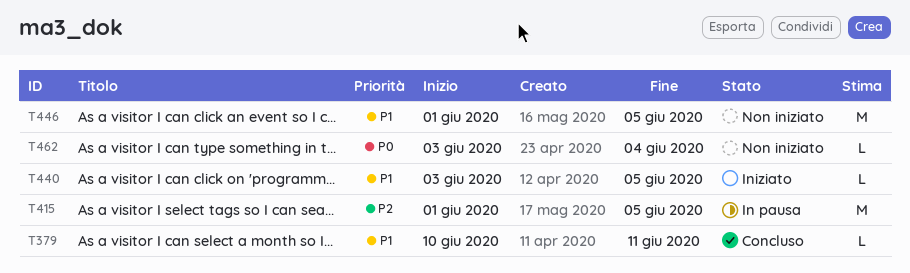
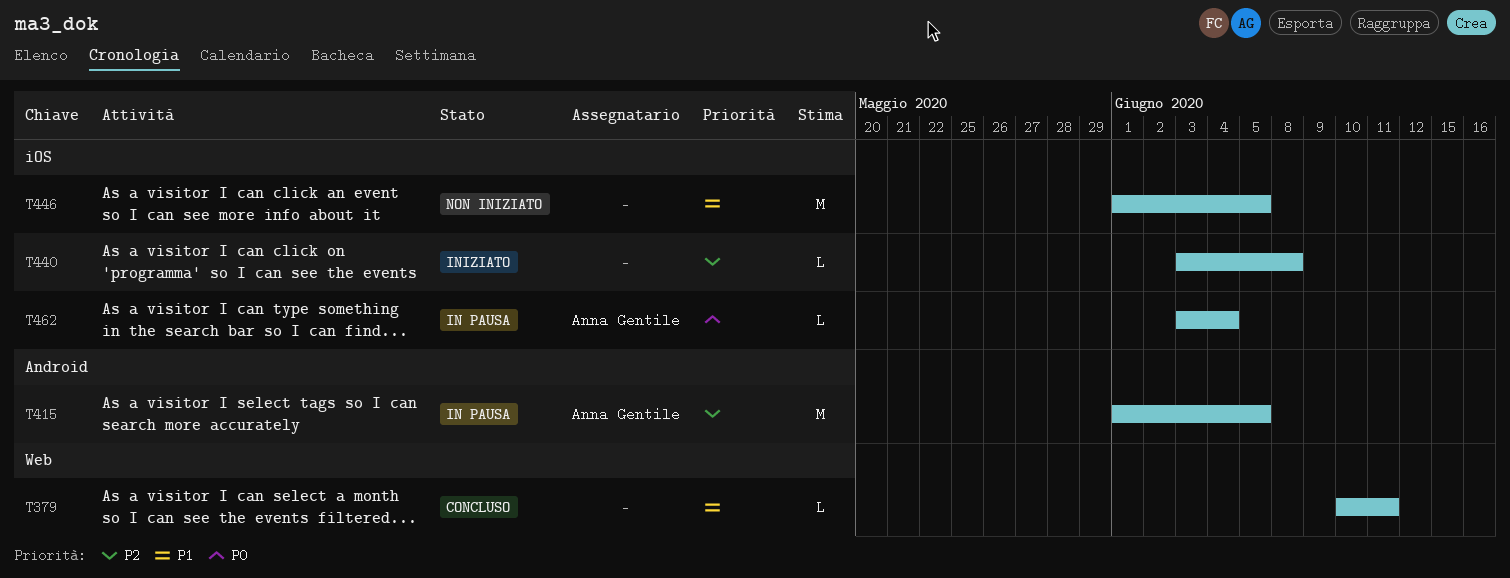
T440, priority: P1 -> P2
T440, due: Jun 5 -> Jun 8
T462, status: Non iniziato -> In pausa

